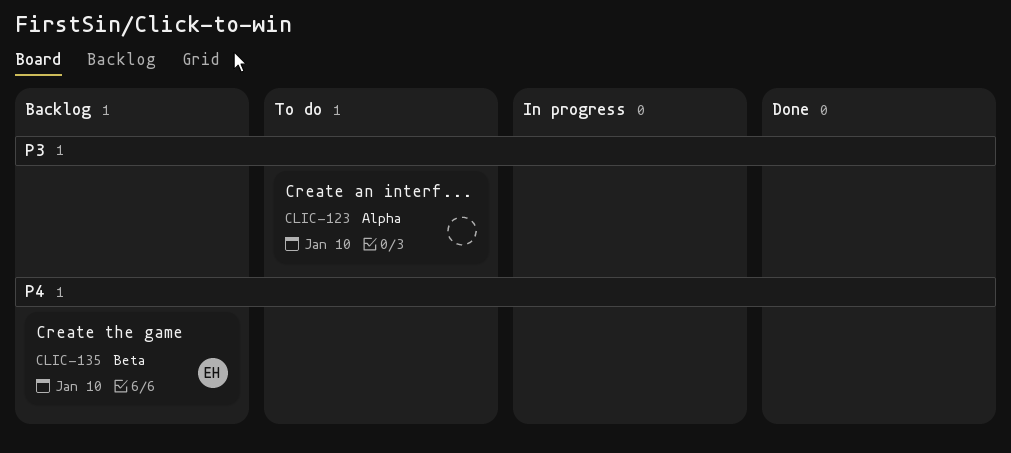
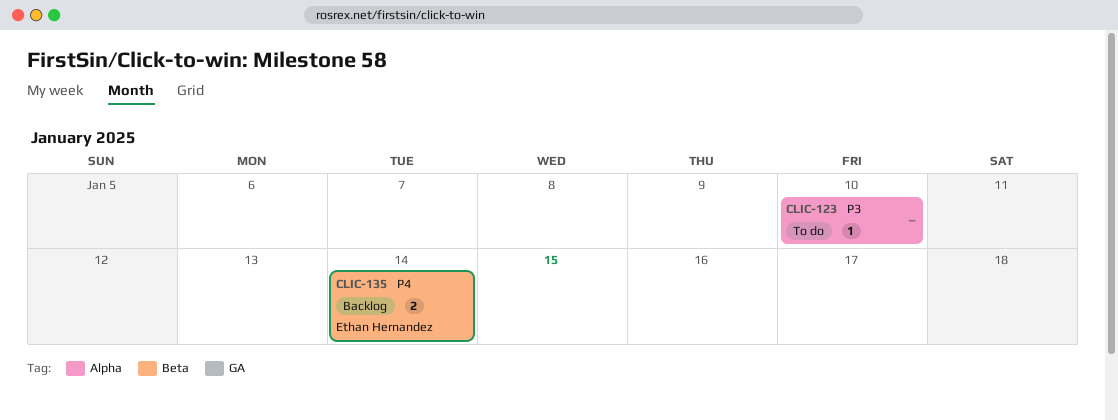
CLIC-135, due: Jan 10 -> Jan 14

